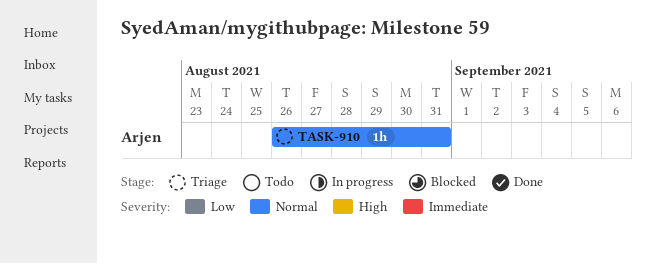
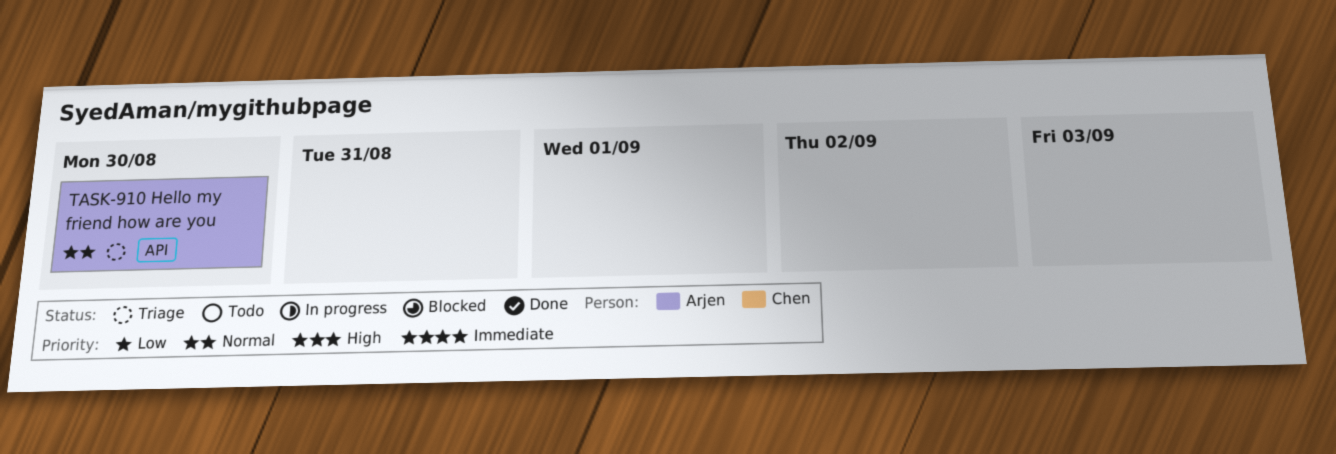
TASK-910, due: Aug 31 -> Aug 30

